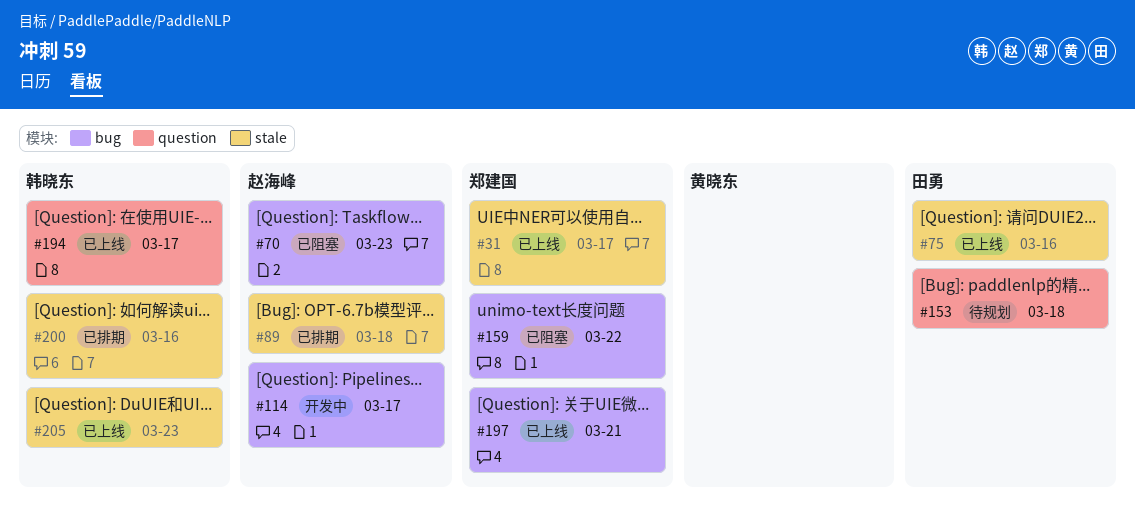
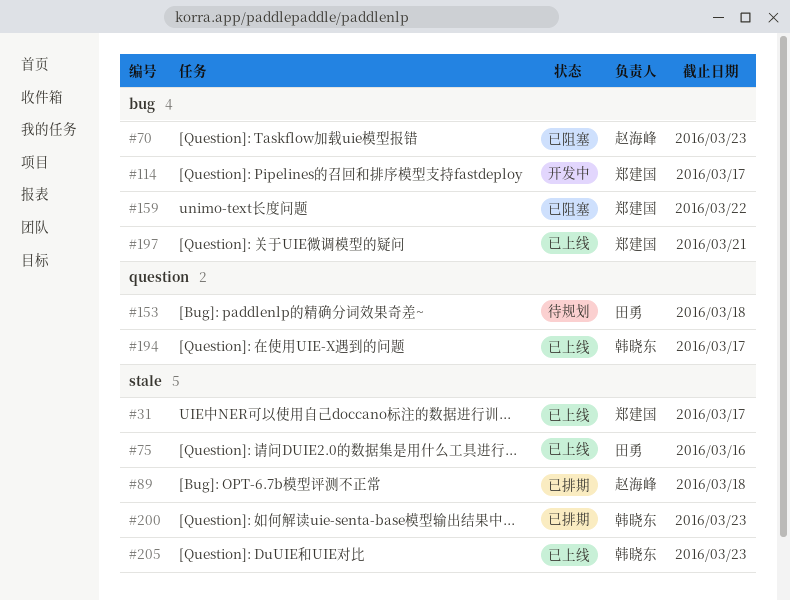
#114, owner: 赵海峰 -> 郑建国
#200, due: Mar 16 -> Mar 23

